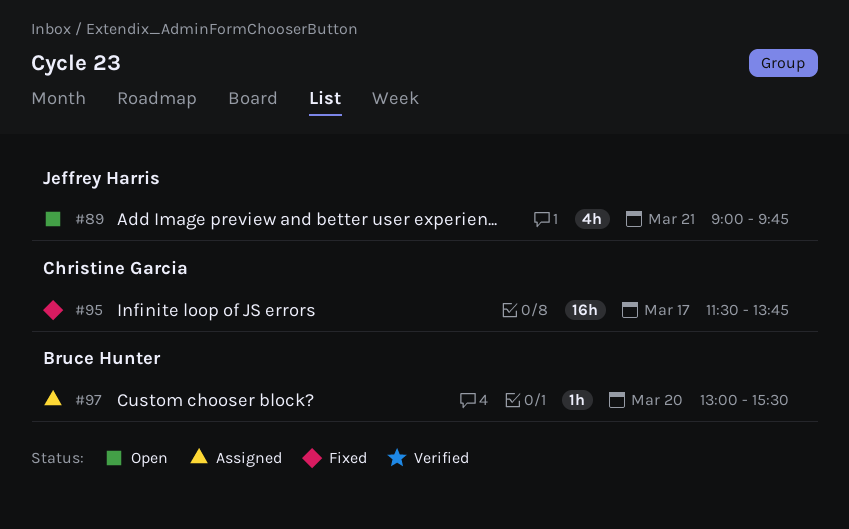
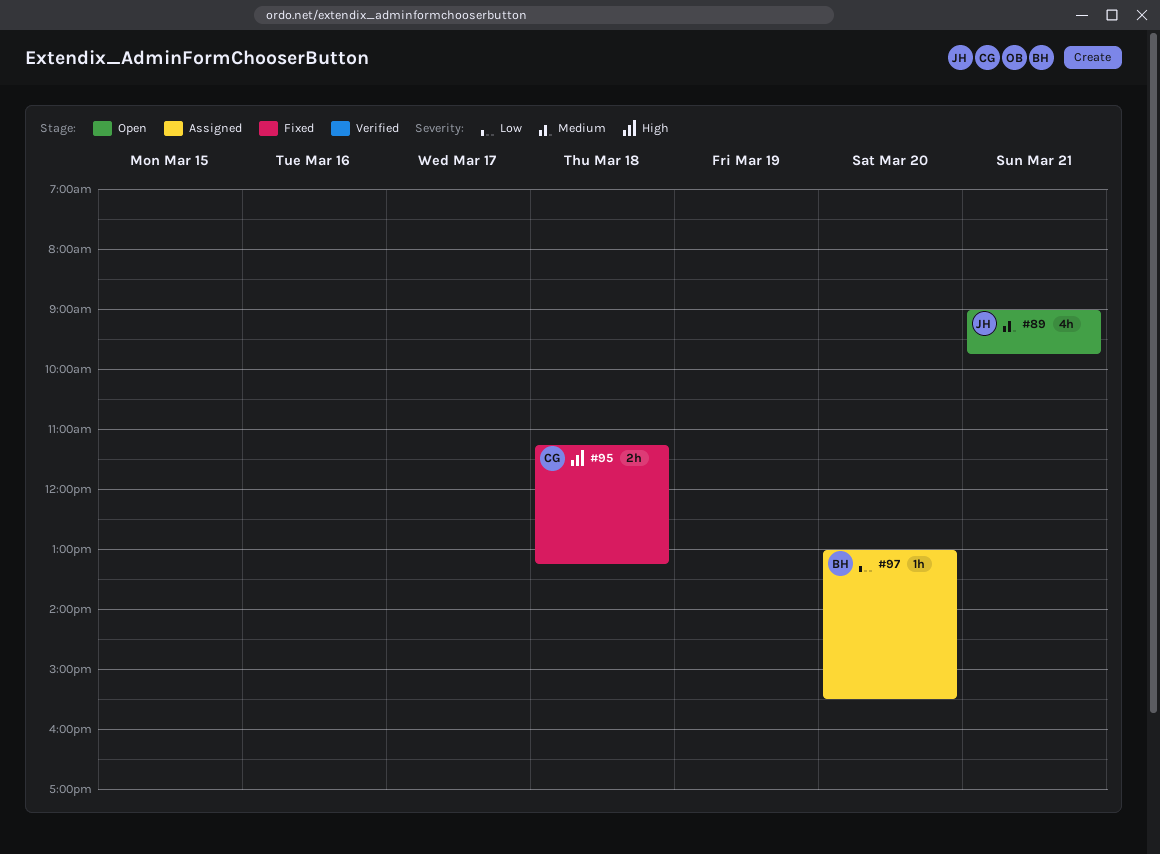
#95, estimate: 16h -> 2h
#95, day: Mar 17 -> Mar 18
#95, begins: 11:30 -> 11:15
#95, ends: 13:45 -> 13:15

